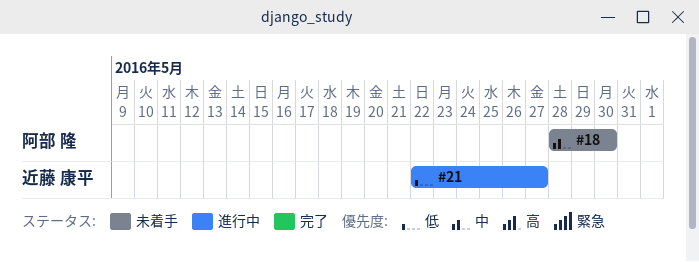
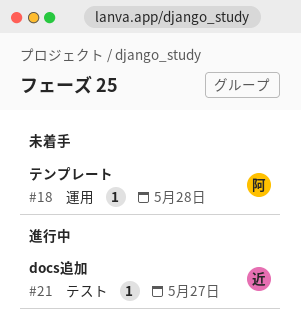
#18, due: May 30 -> May 28

